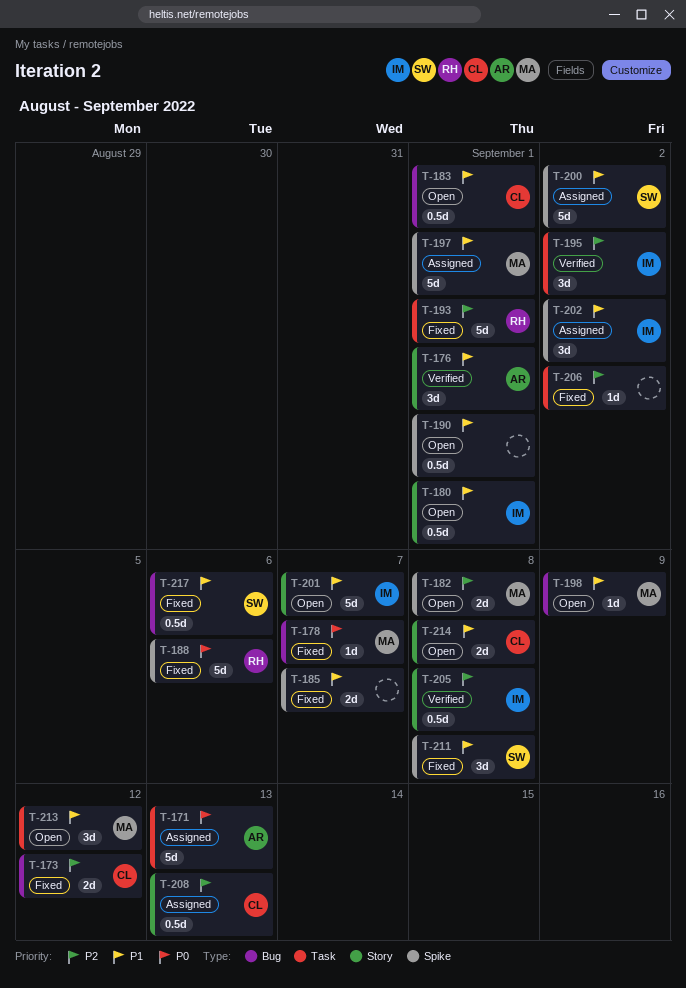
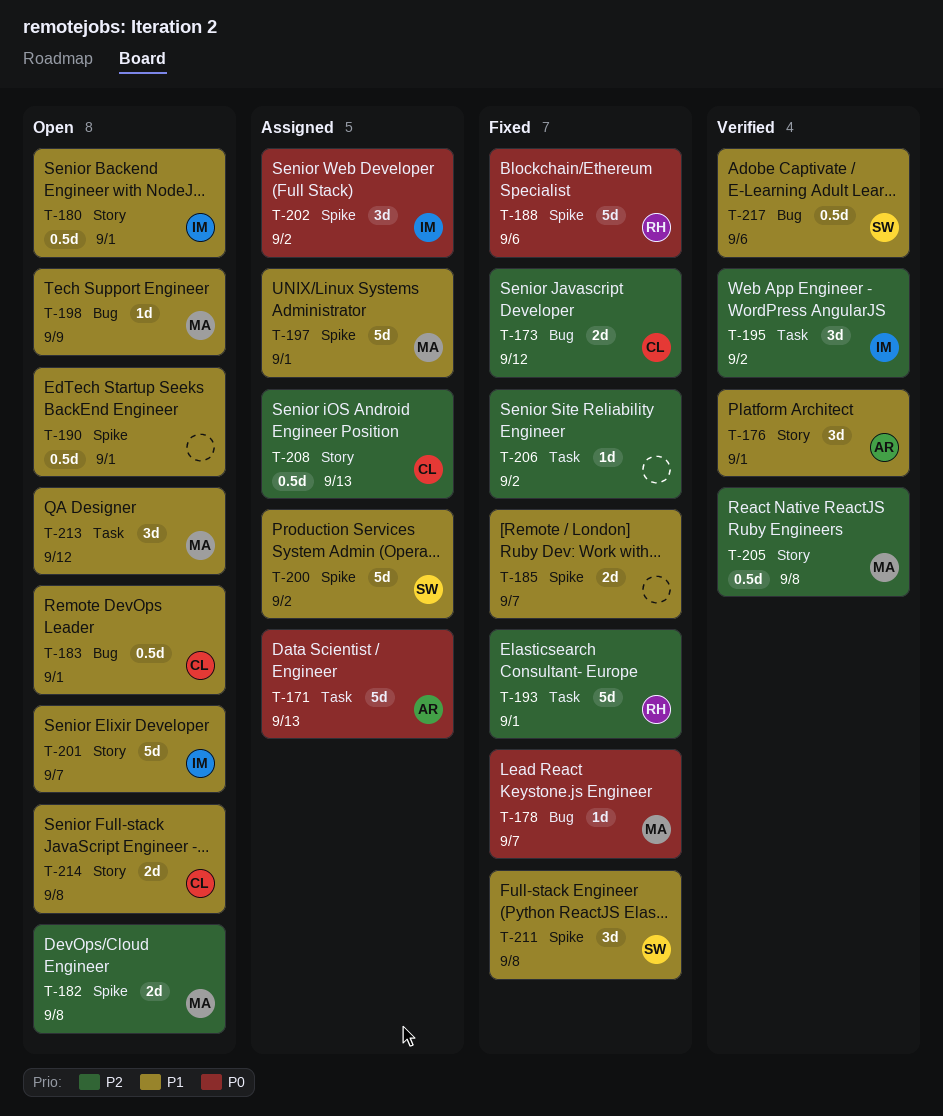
T-202, priority: P1 -> P0
T-205, owner: IM -> MA
T-217, status: Fixed -> Verified

